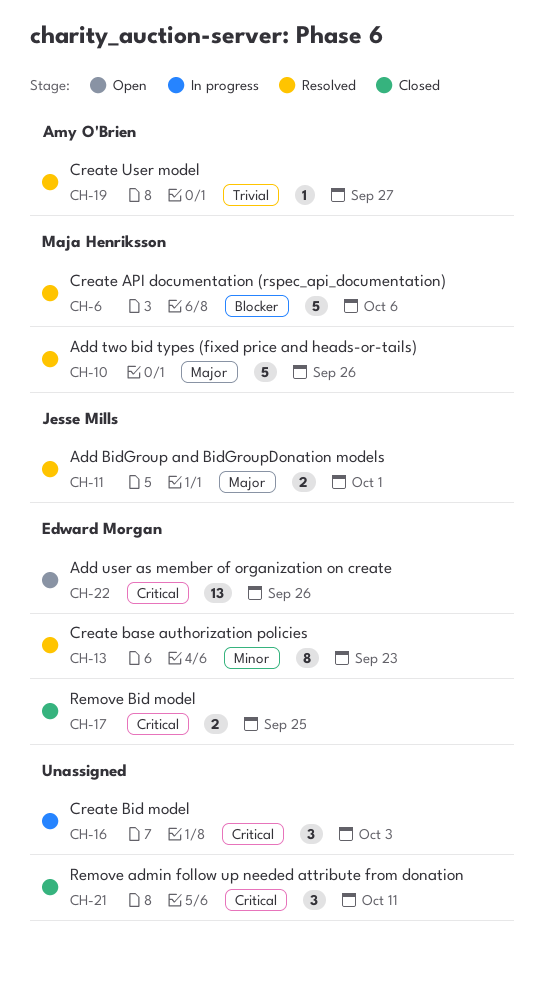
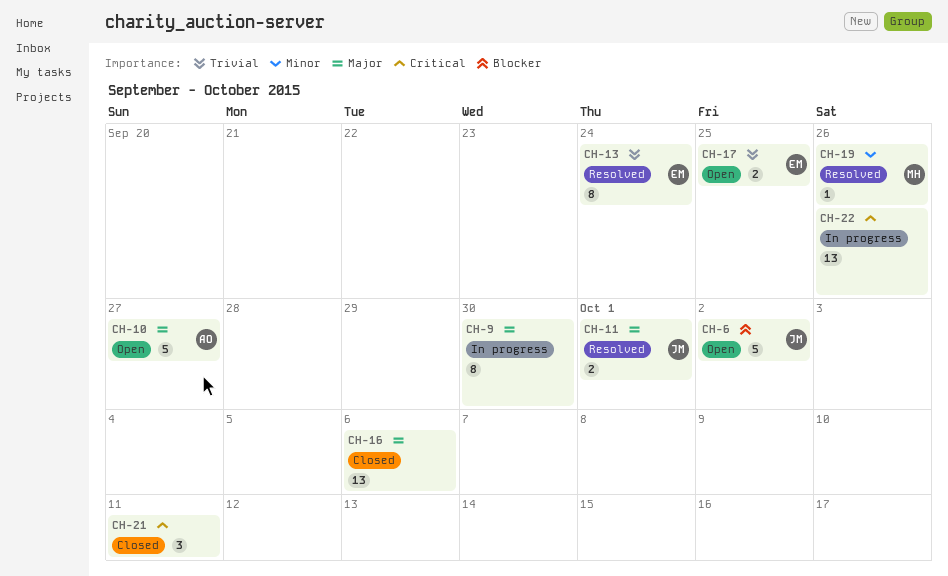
CH-6, status: Resolved -> Open
CH-6, owner: Maja Henriksson -> Jesse Mills
CH-6, due: Oct 6 -> Oct 2
CH-9: none -> present
CH-10, status: Resolved -> Open
CH-10, owner: Maja Henriksson -> Amy O'Brien
CH-10, due: Sep 26 -> Sep 27
CH-13, priority: Minor -> Trivial
CH-13, due: Sep 23 -> Sep 24
CH-16, status: In progress -> Closed
CH-16, priority: Critical -> Major
CH-16, estimate: 3 -> 13
CH-16, due: Oct 3 -> Oct 6
CH-17, status: Closed -> Open
CH-17, priority: Critical -> Trivial
CH-19, owner: Amy O'Brien -> Maja Henriksson
CH-19, priority: Trivial -> Minor
CH-19, due: Sep 27 -> Sep 26
CH-22, status: Open -> In progress
CH-22, owner: Edward Morgan -> none

